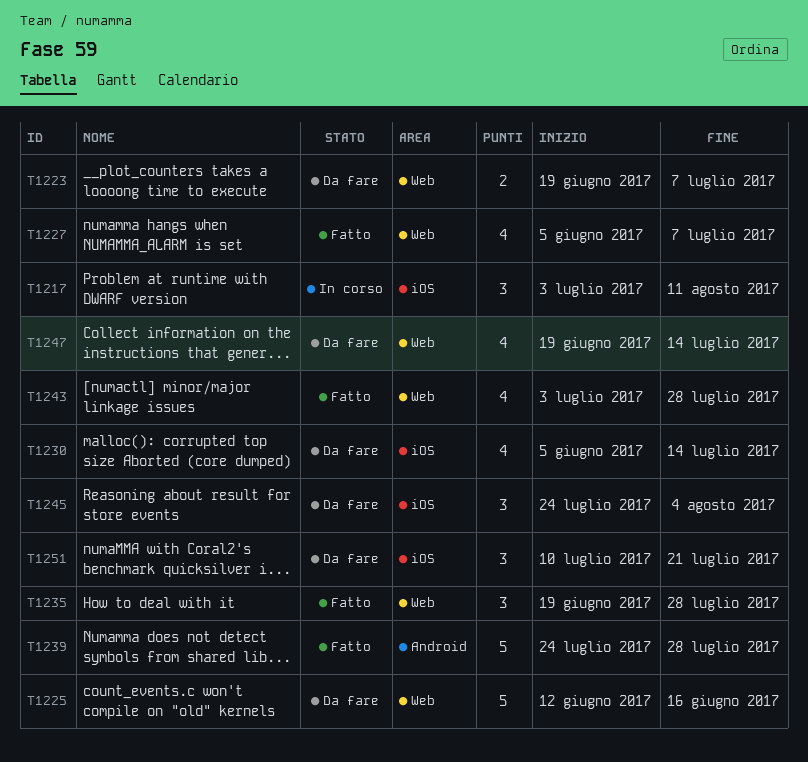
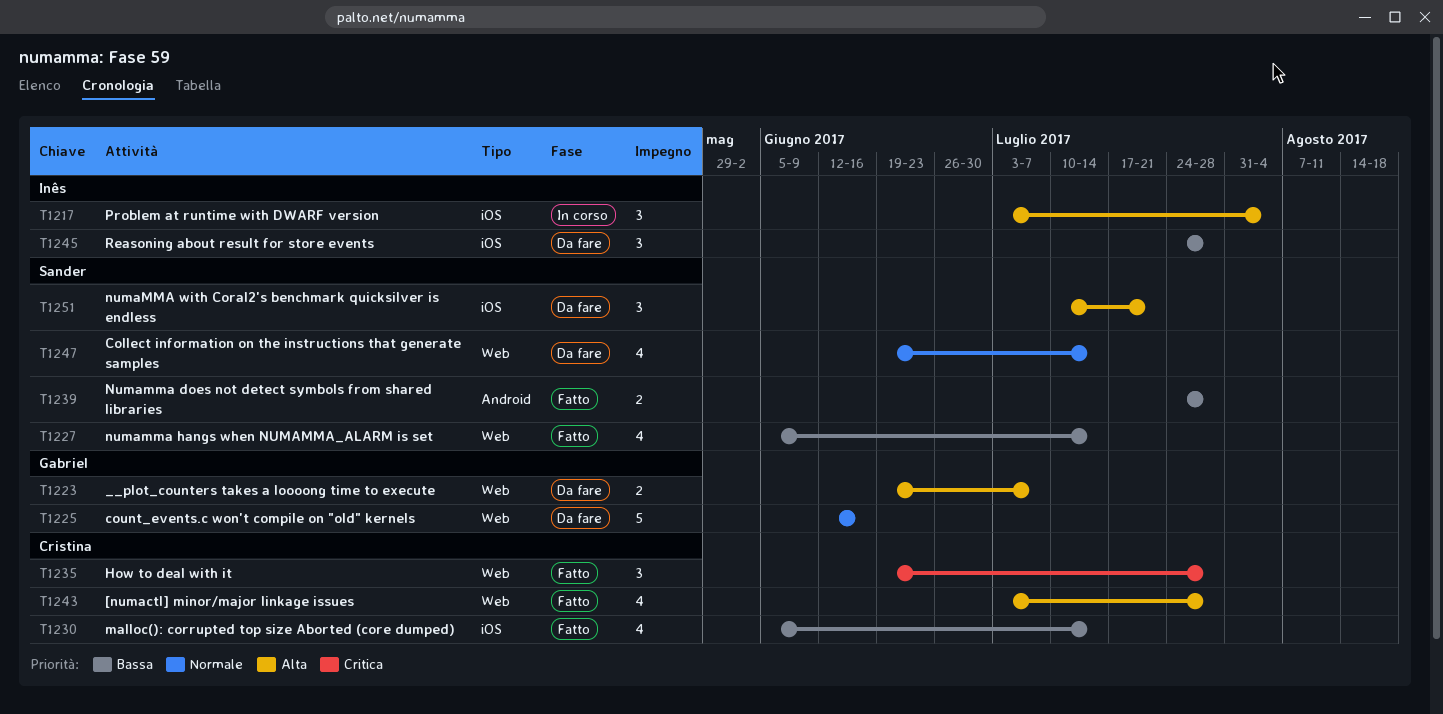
T1217, due: Aug 11 -> Aug 4
T1227, due: Jul 7 -> Jul 14
T1230, status: Da fare -> Fatto
T1239, estimate: 5 -> 2
T1245, due: Aug 4 -> Jul 28

